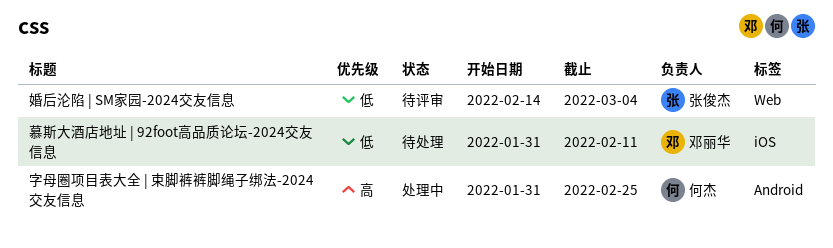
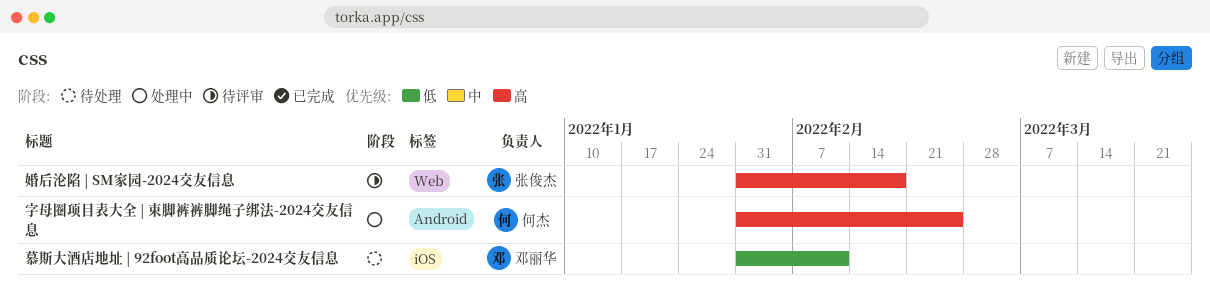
婚后沦陷 | SM家园-2024交友信息, priority: 低 -> 高
婚后沦陷 | SM家园-2024交友信息, start: Feb 14 -> Jan 31
婚后沦陷 | SM家园-2024交友信息, due: Mar 4 -> Feb 18

